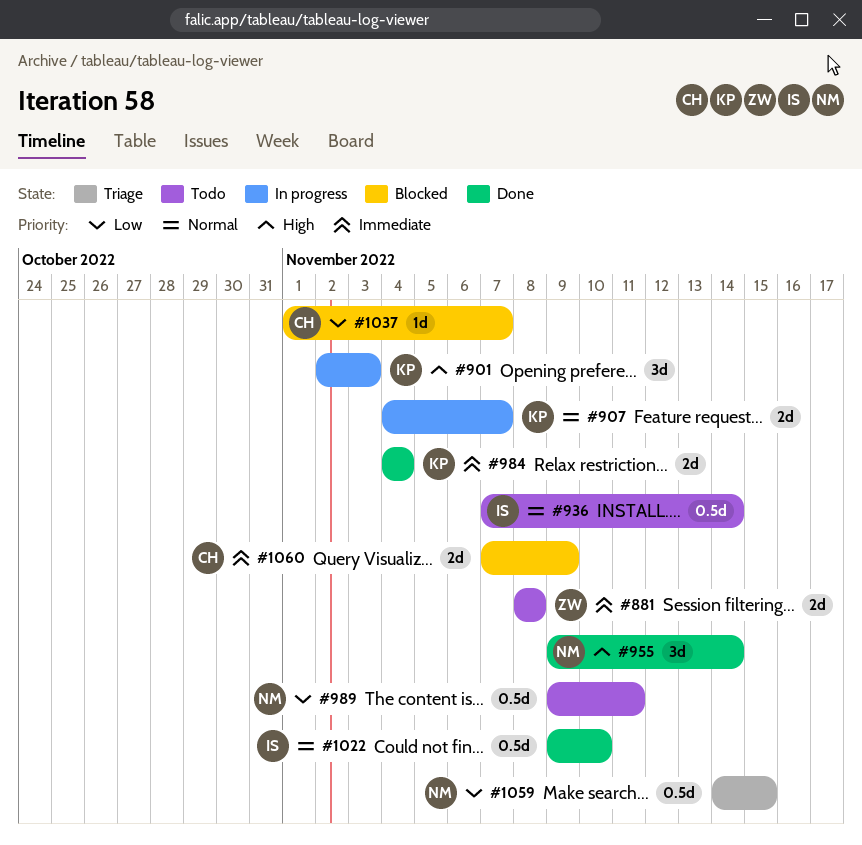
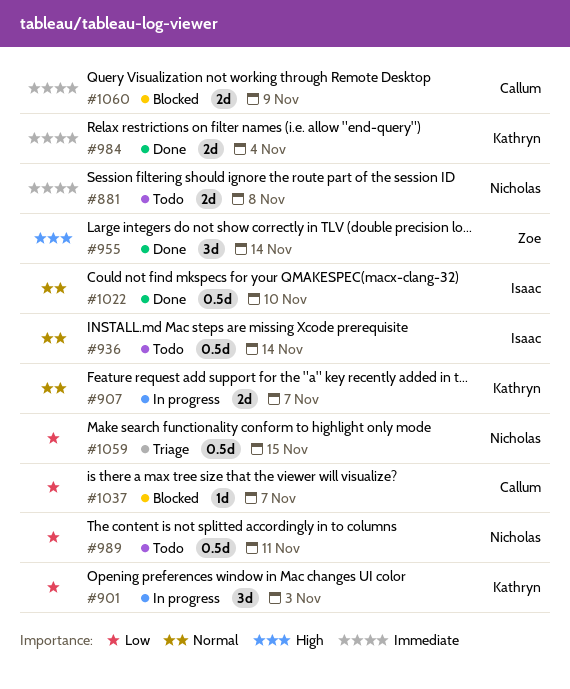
#881, owner: Zoe -> Nicholas
#901, priority: High -> Low
#955, owner: Nicholas -> Zoe

